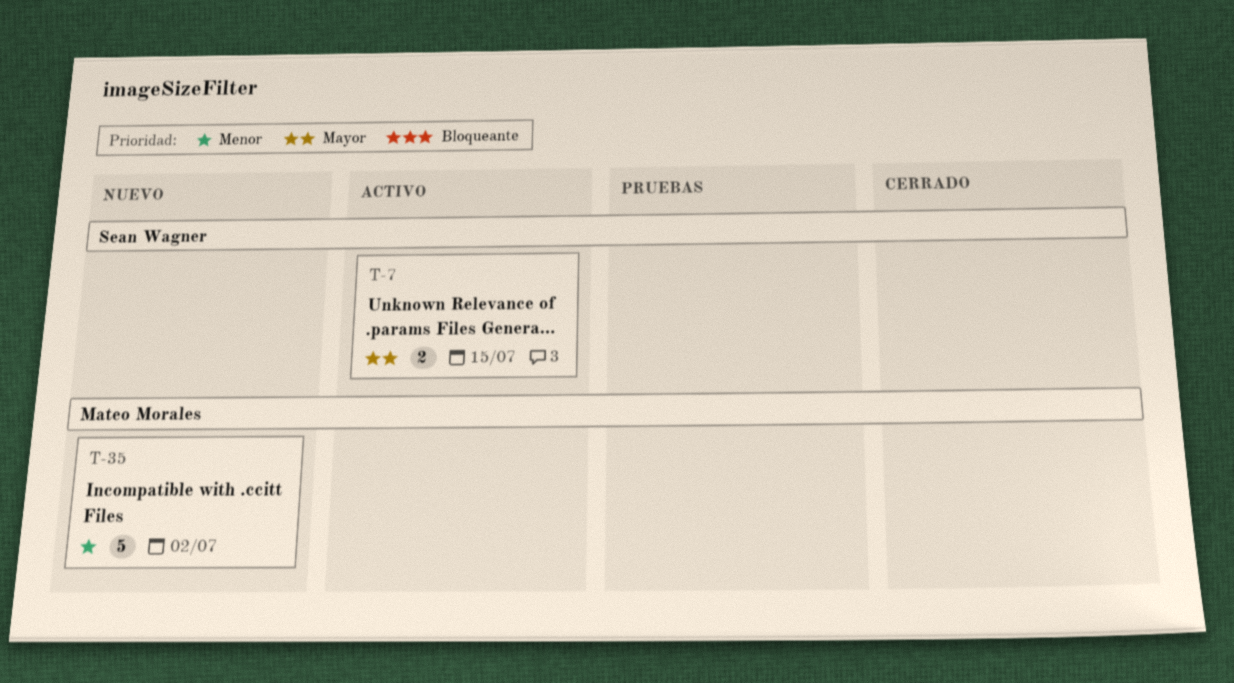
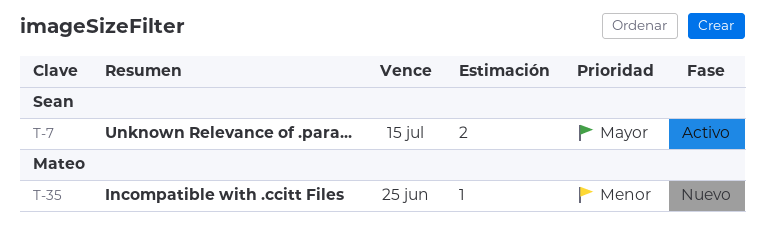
T-35, estimate: 5 -> 1
T-35, due: Jul 2 -> Jun 25

